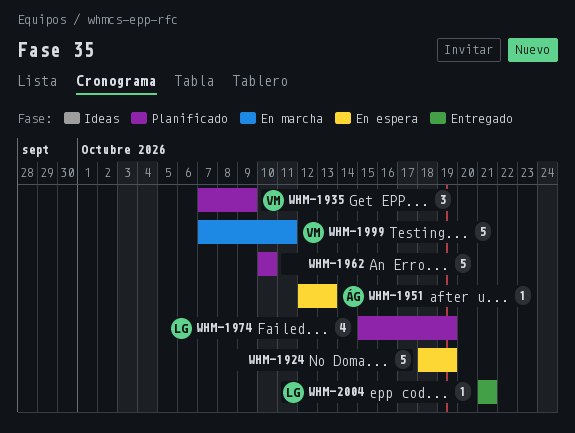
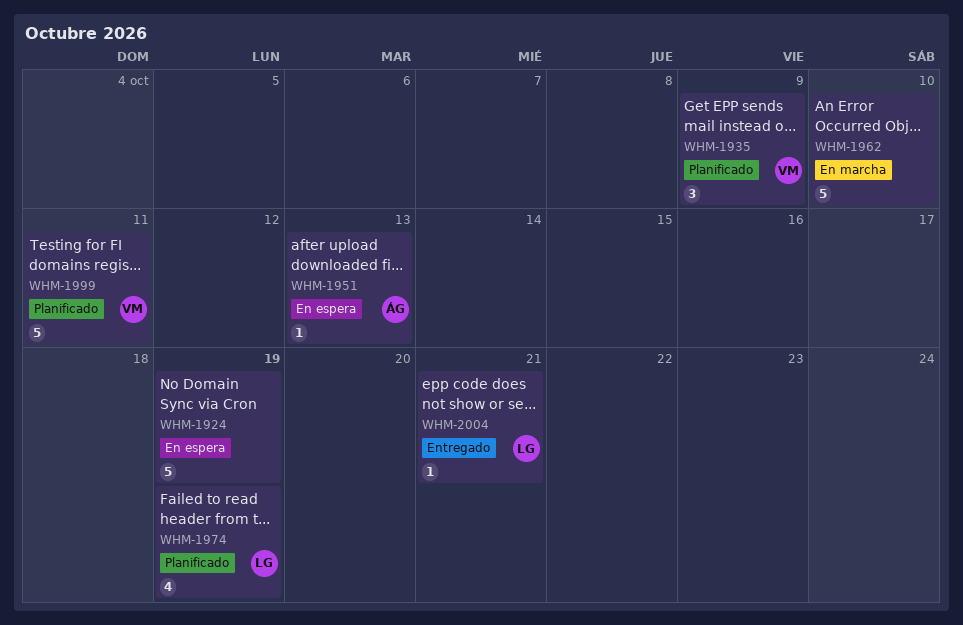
WHM-1962, status: Planificado -> En marcha
WHM-1999, status: En marcha -> Planificado

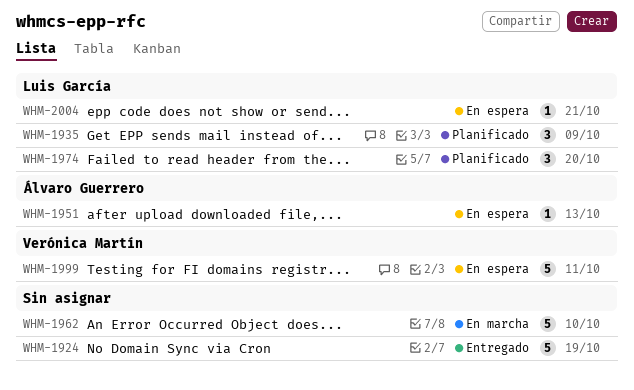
WHM-1924, status: En espera -> Entregado
WHM-1935, owner: Verónica Martín -> Luis García
WHM-1974, estimate: 4 -> 3
WHM-1974, due: Oct 19 -> Oct 20
WHM-1999, status: Planificado -> En espera
WHM-2004, status: Entregado -> En espera

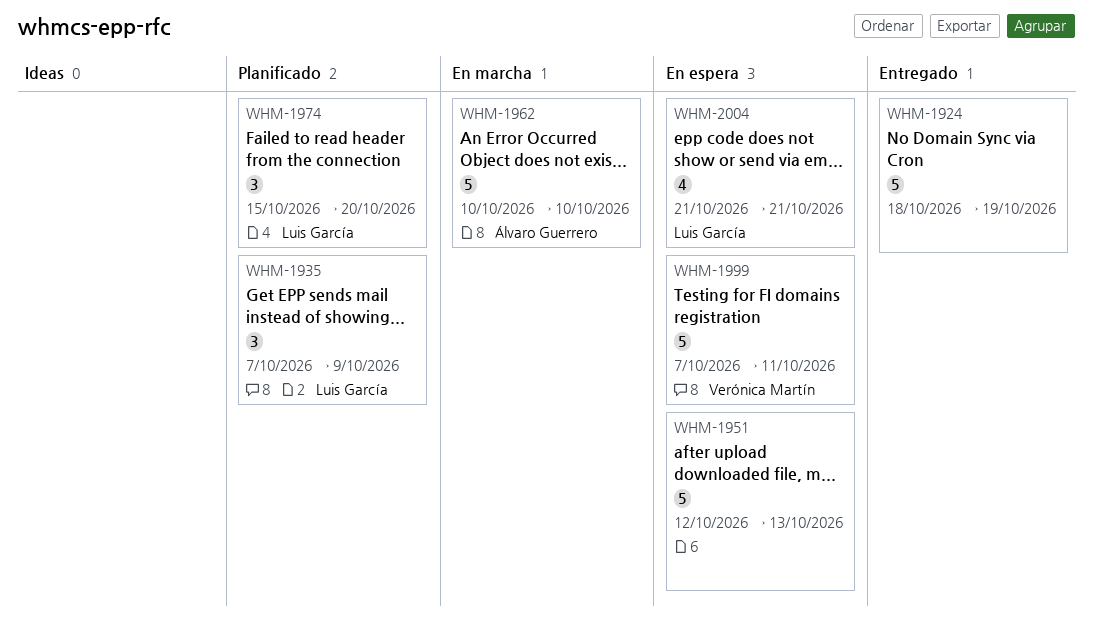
WHM-1951, owner: Álvaro Guerrero -> none
WHM-1951, estimate: 1 -> 5
WHM-1962, owner: none -> Álvaro Guerrero
WHM-2004, estimate: 1 -> 4

